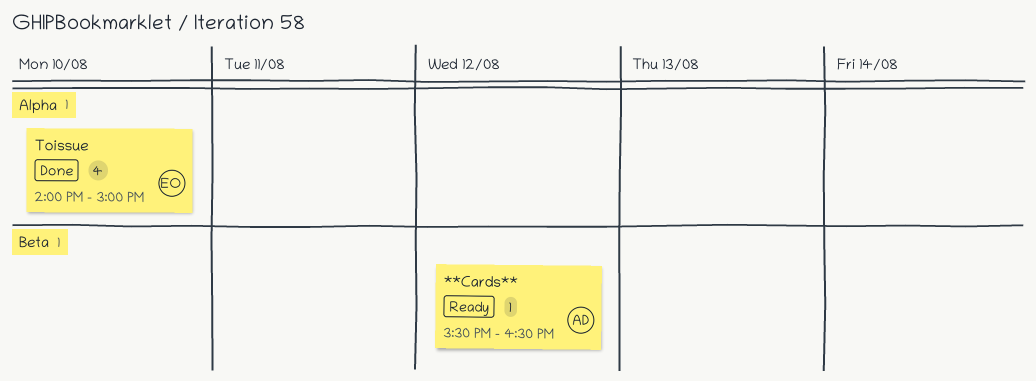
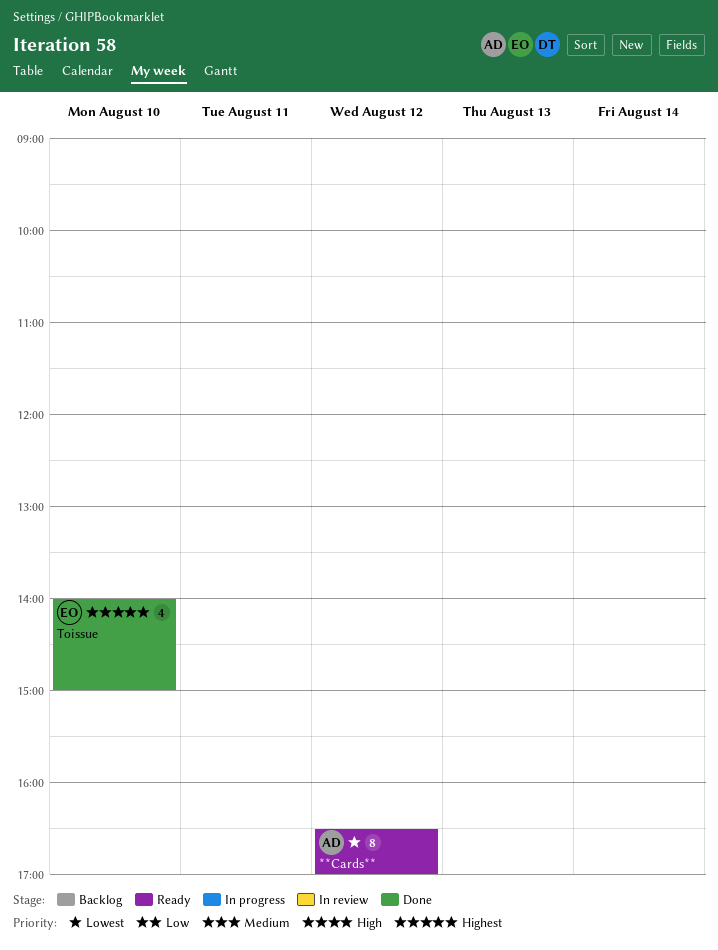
**Cards**, estimate: 1 -> 8
**Cards**, begins: 15:30 -> 16:30
**Cards**, ends: 16:30 -> 17:00

